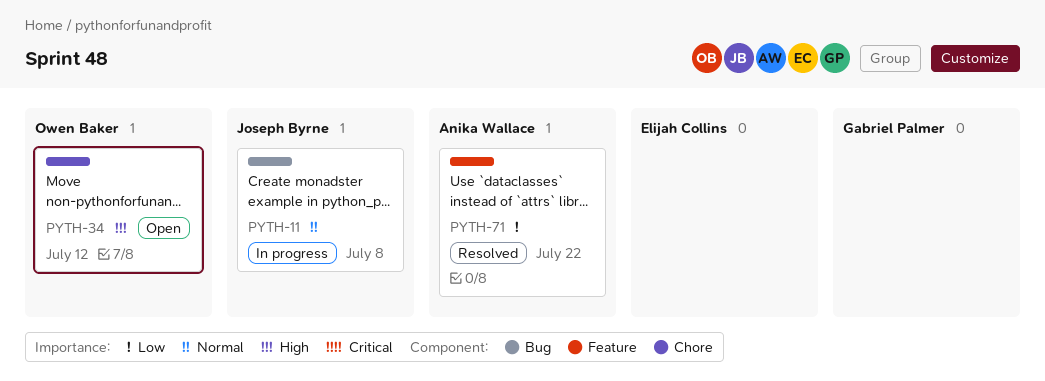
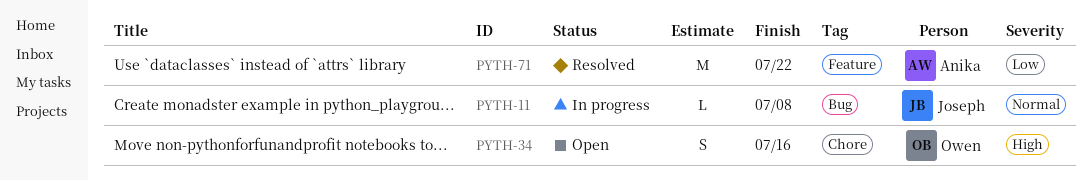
PYTH-34, due: Jul 12 -> Jul 16

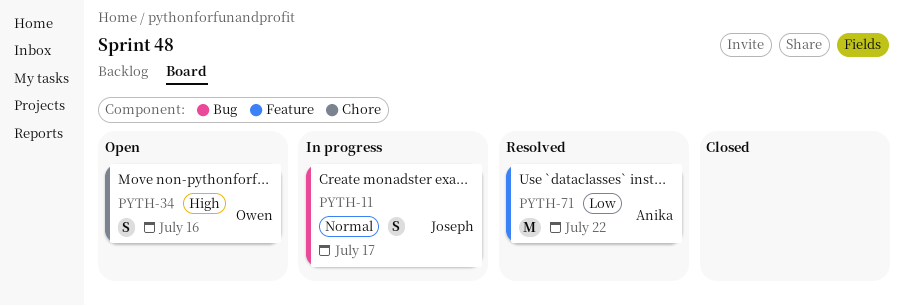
PYTH-11, estimate: L -> S
PYTH-11, due: Jul 8 -> Jul 17

